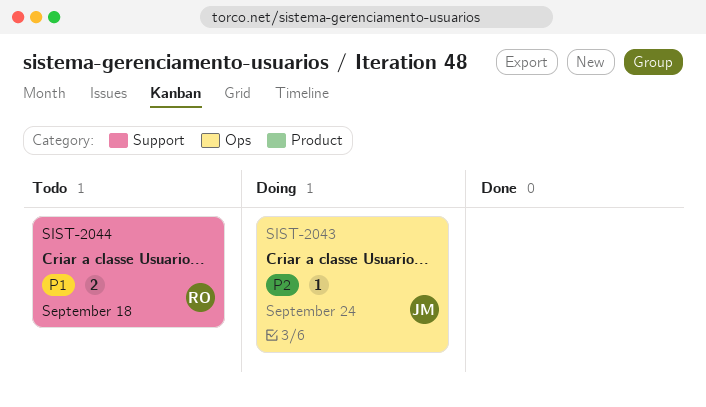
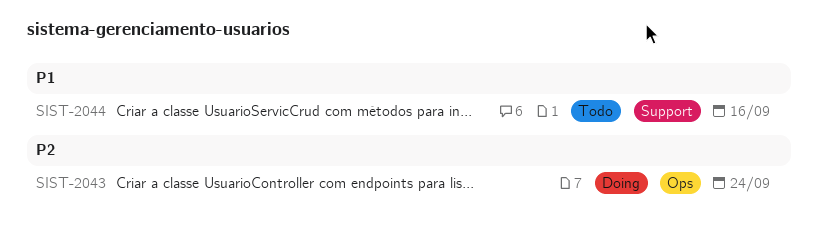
SIST-2044, due: Sep 18 -> Sep 16

